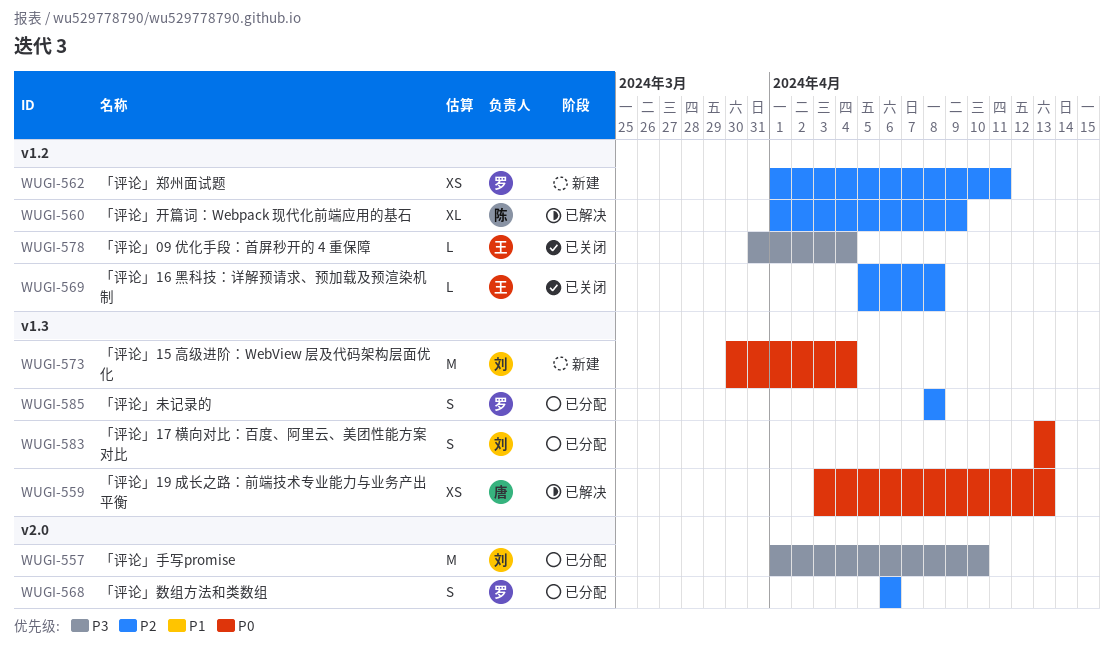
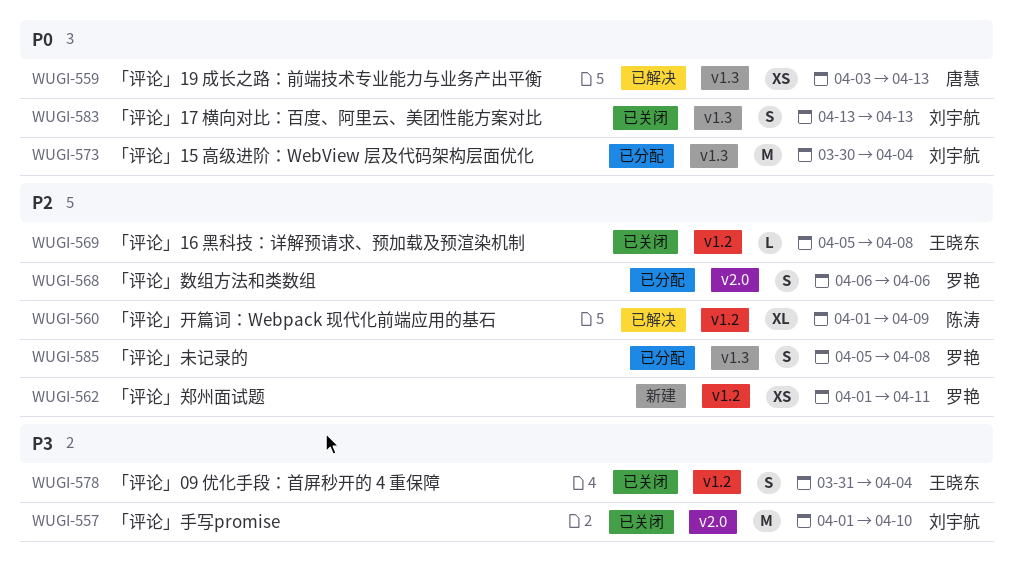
WUGI-557, status: 已分配 -> 已关闭
WUGI-573, status: 新建 -> 已分配
WUGI-578, estimate: L -> S
WUGI-583, status: 已分配 -> 已关闭
WUGI-585, start: Apr 8 -> Apr 5

